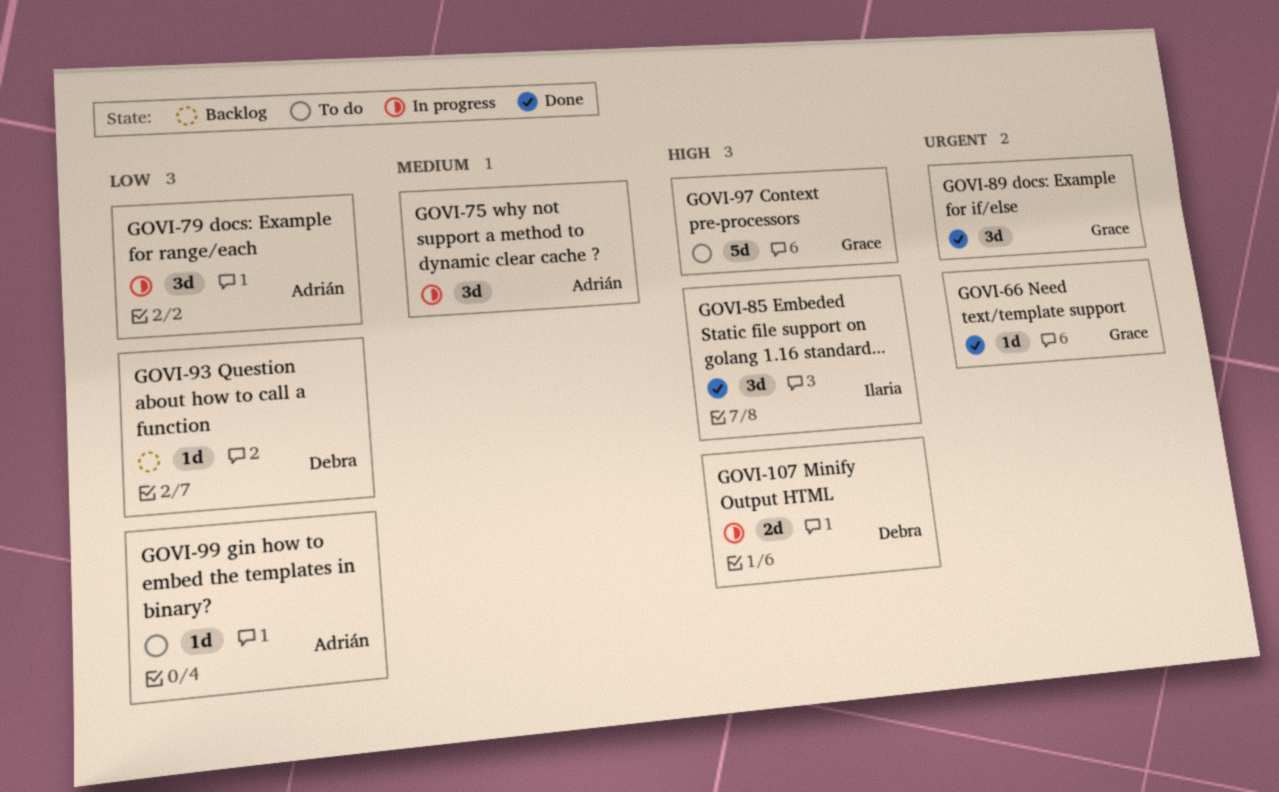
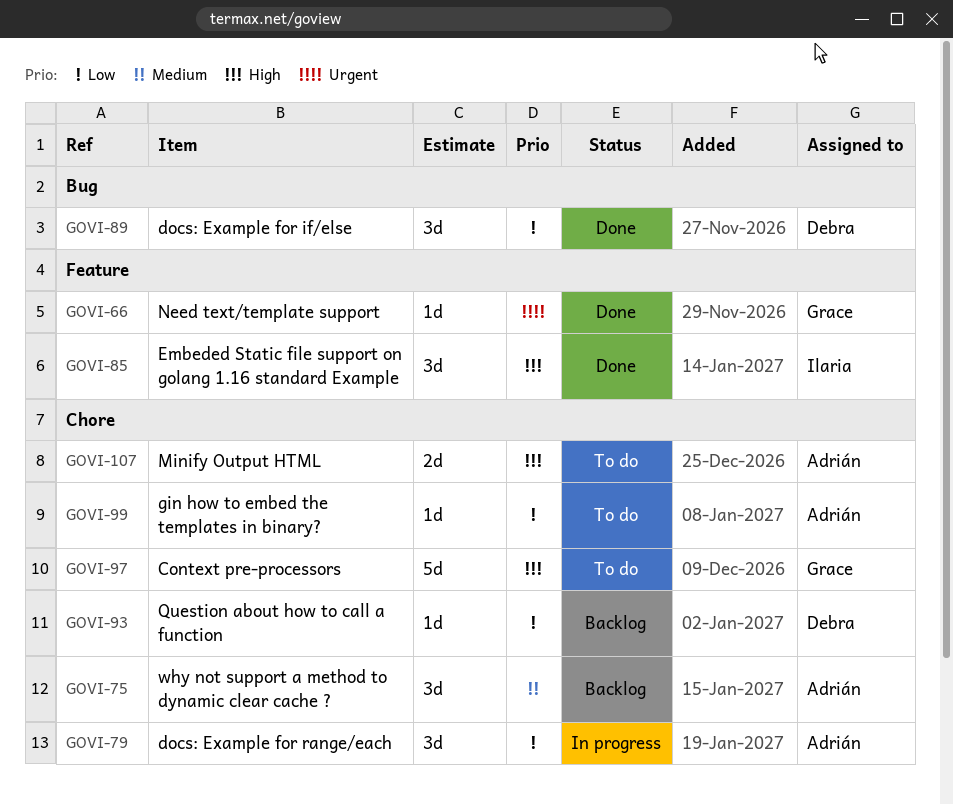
GOVI-75, status: In progress -> Backlog
GOVI-89, owner: Grace -> Debra
GOVI-89, priority: Urgent -> Low
GOVI-107, status: In progress -> To do
GOVI-107, owner: Debra -> Adrián

